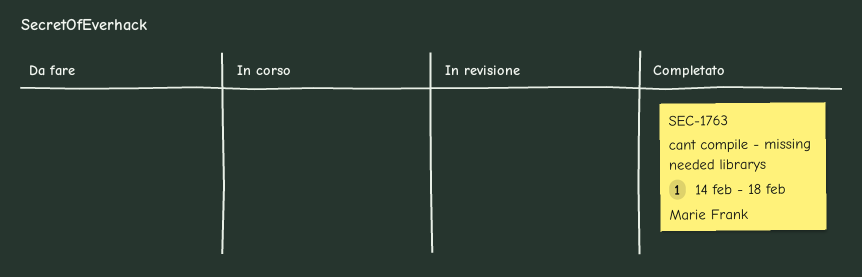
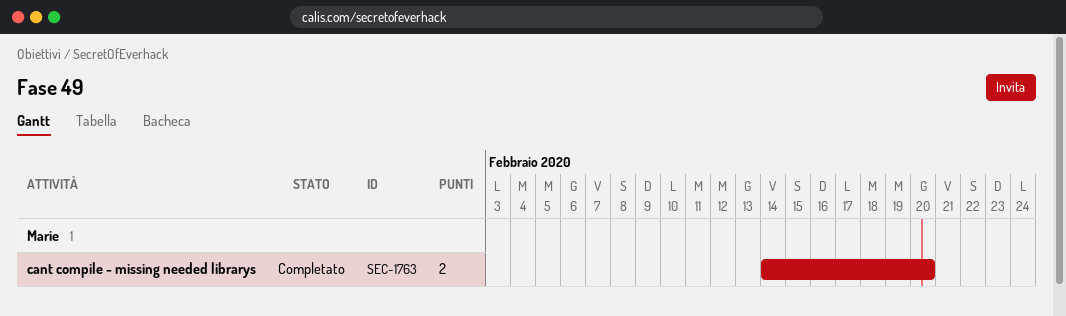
SEC-1763, estimate: 1 -> 2
SEC-1763, due: Feb 18 -> Feb 20

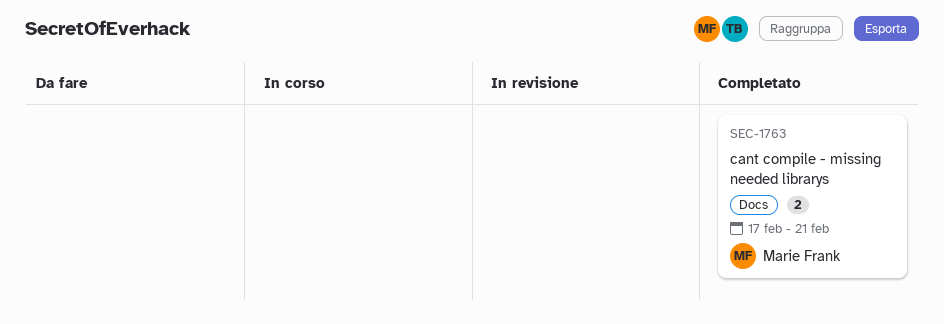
SEC-1763, start: Feb 14 -> Feb 17
SEC-1763, due: Feb 20 -> Feb 21

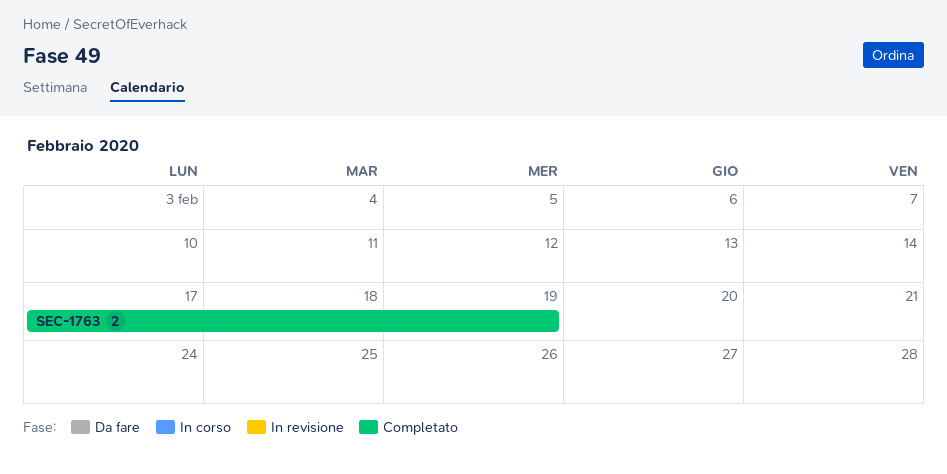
SEC-1763, due: Feb 21 -> Feb 19

